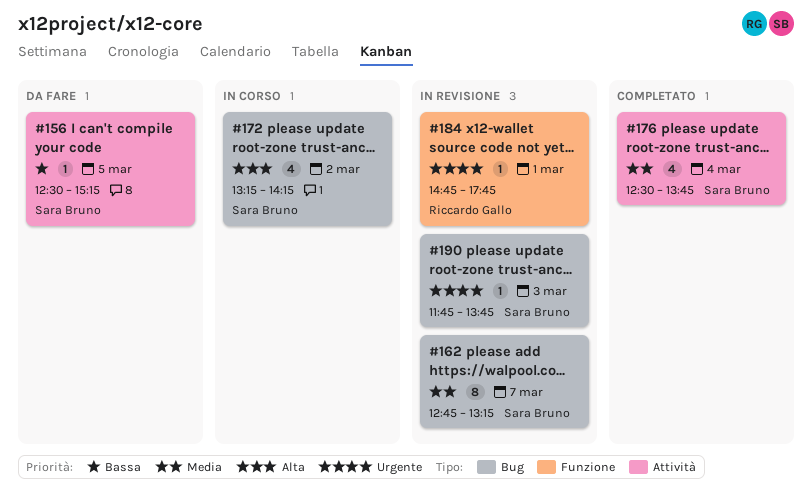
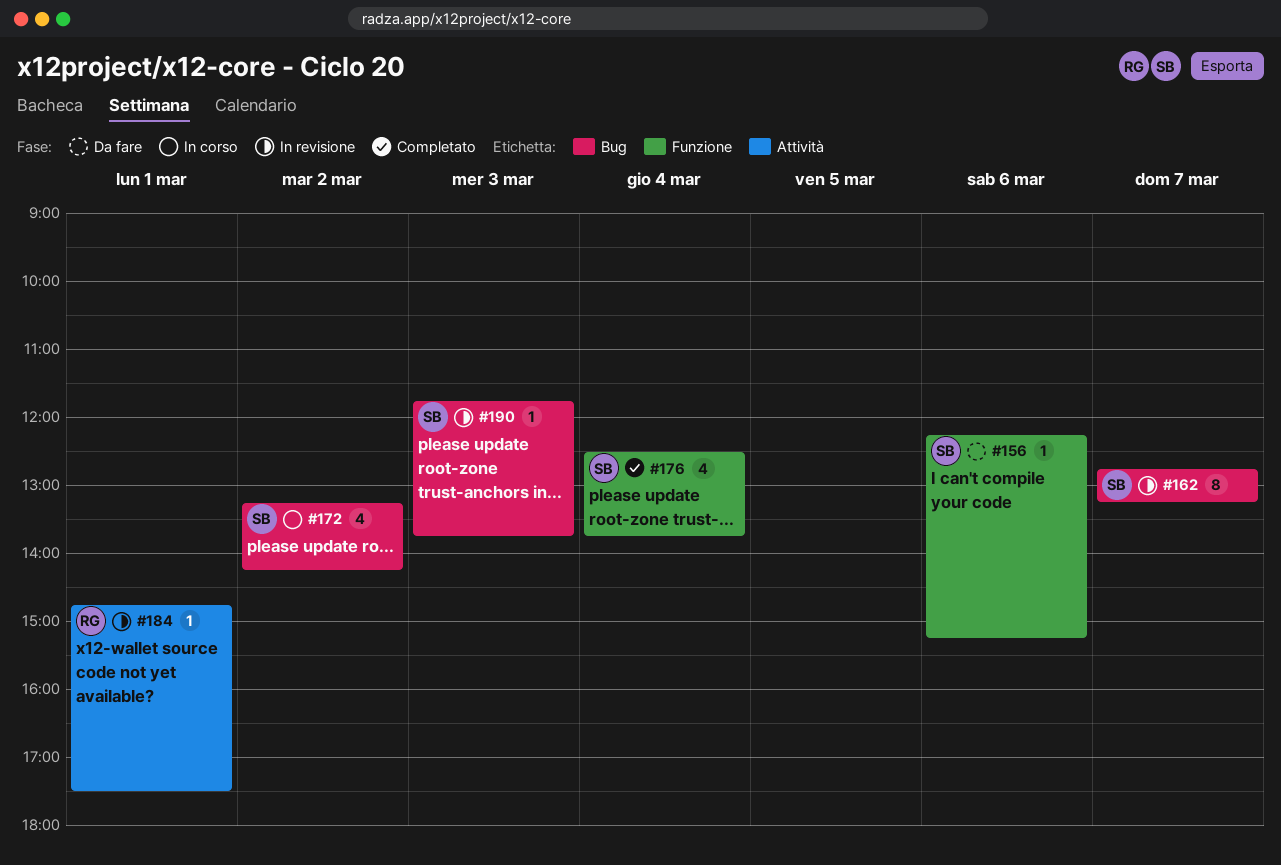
#156, label: Attività -> Funzione
#156, day: Mar 5 -> Mar 6
#156, begins: 12:30 -> 12:15
#176, label: Attività -> Funzione
#184, label: Funzione -> Attività
#184, ends: 17:45 -> 17:30

